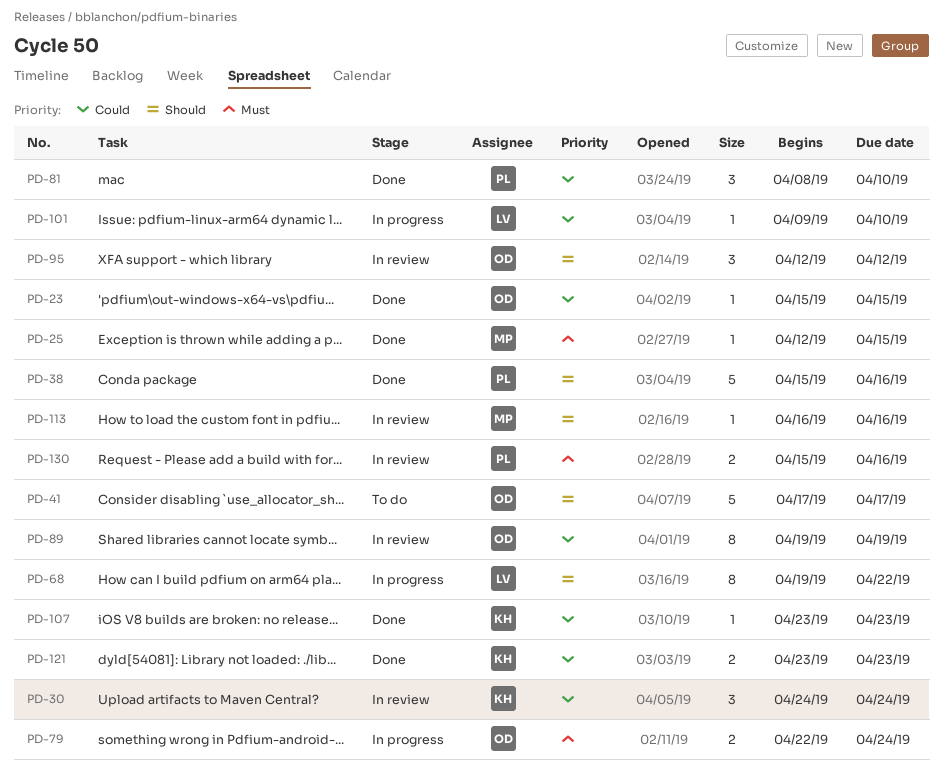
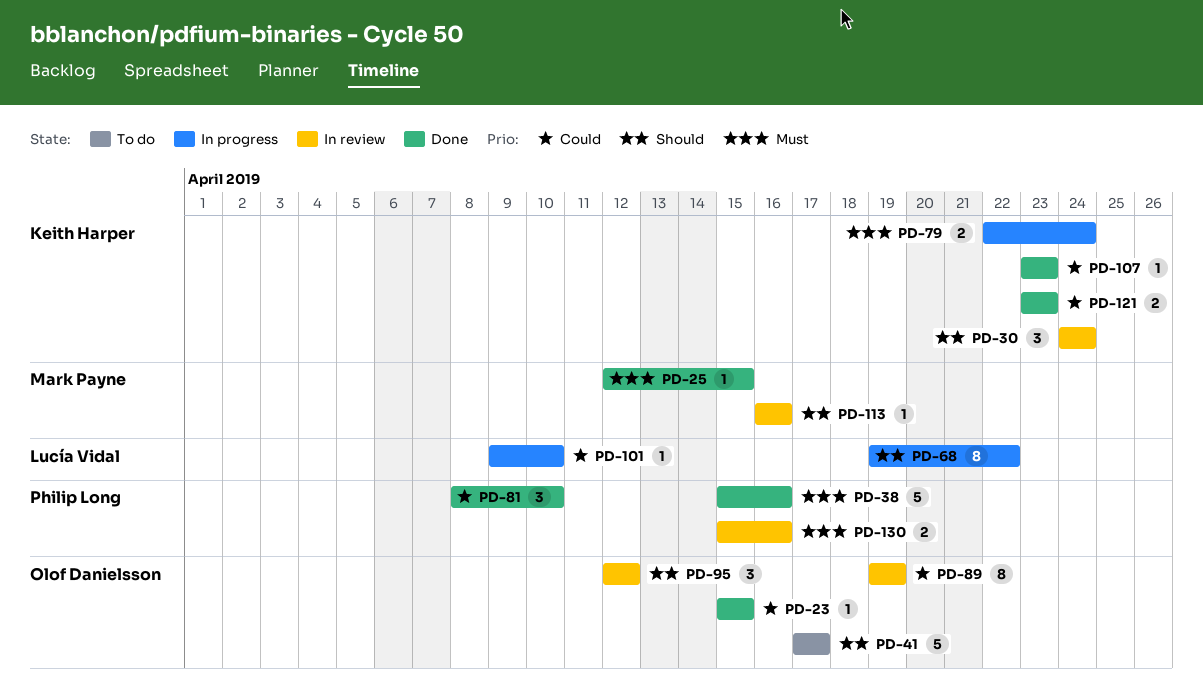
PD-30, priority: Could -> Should
PD-38, priority: Should -> Must
PD-79, owner: Olof Danielsson -> Keith Harper

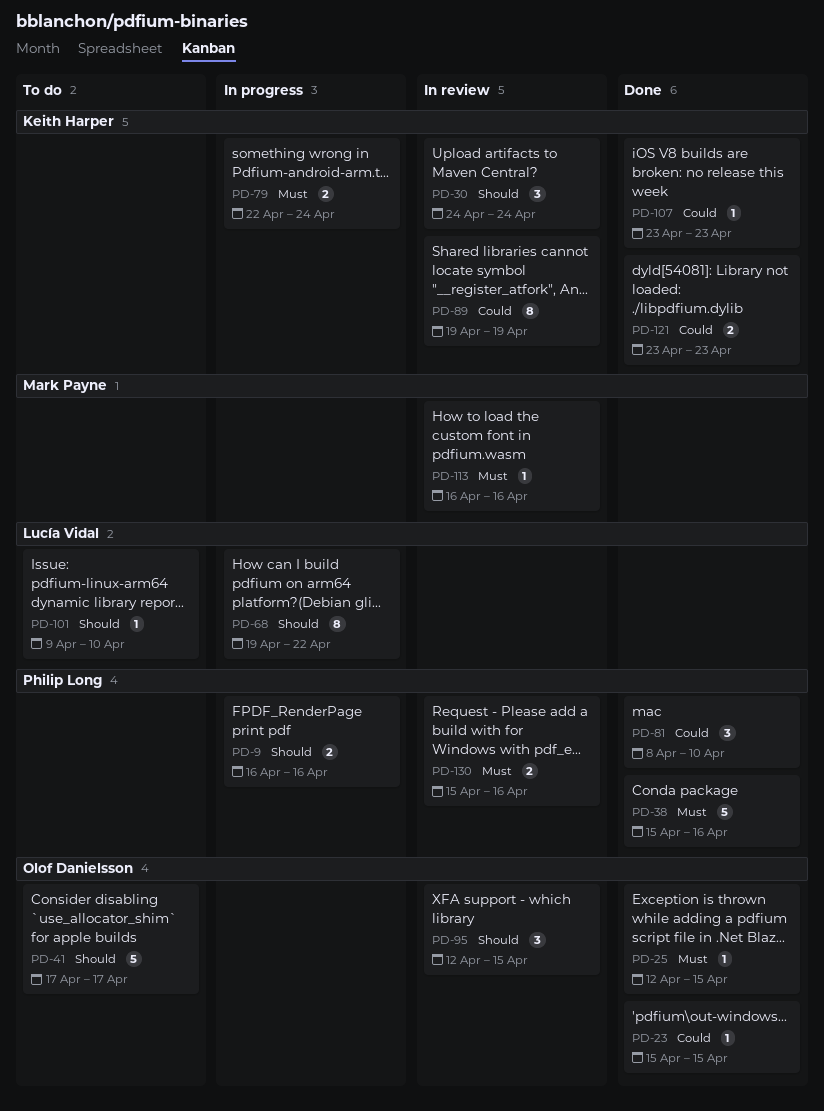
PD-9: none -> present
PD-25, owner: Mark Payne -> Olof Danielsson
PD-89, owner: Olof Danielsson -> Keith Harper
PD-95, due: Apr 12 -> Apr 15
PD-101, status: In progress -> To do
PD-101, priority: Could -> Should
PD-113, priority: Should -> Must

